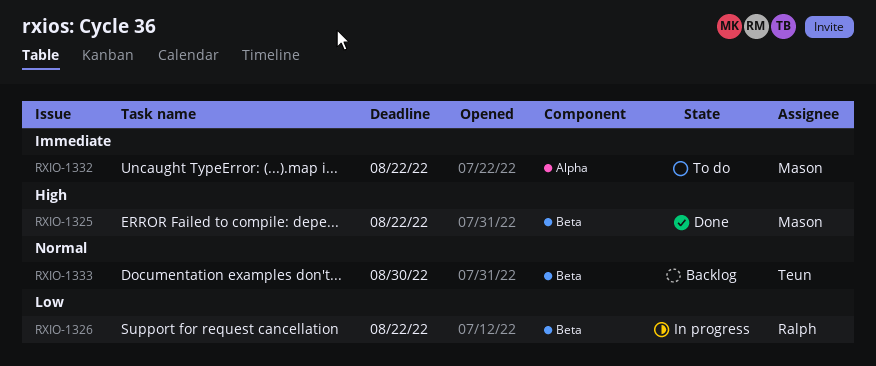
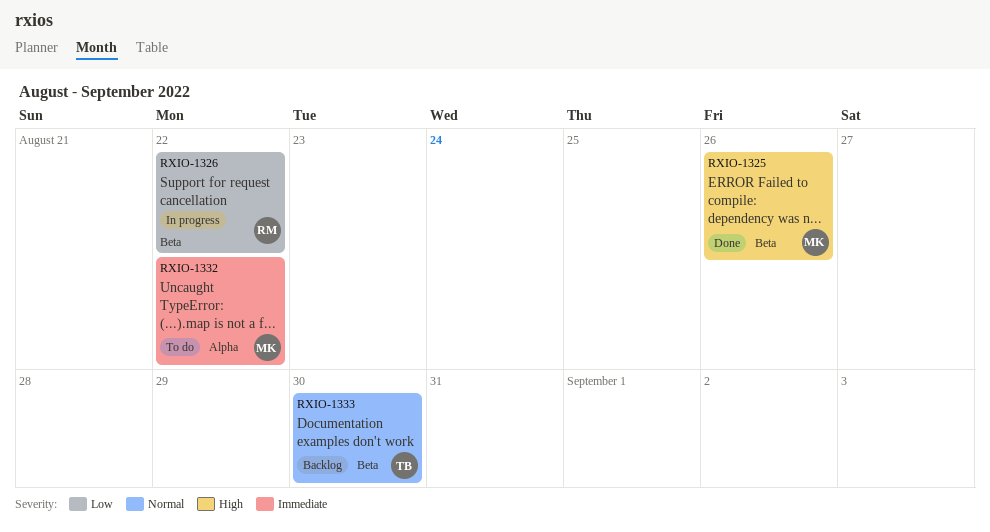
RXIO-1325, due: Aug 22 -> Aug 26

